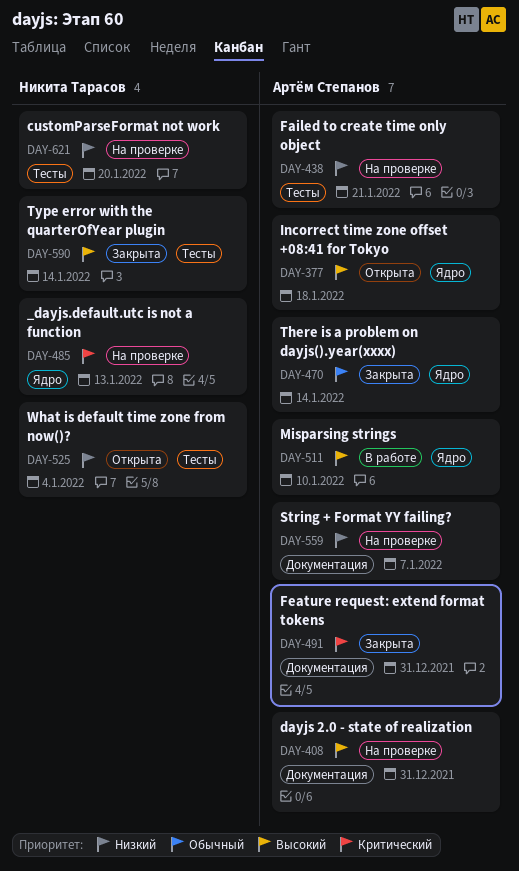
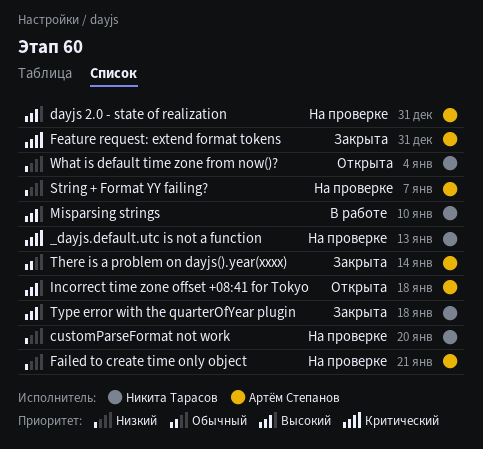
Misparsing strings, owner: Артём Степанов -> Никита Тарасов
Type error with the quarterOfYear plugin, due: Jan 14 -> Jan 18

